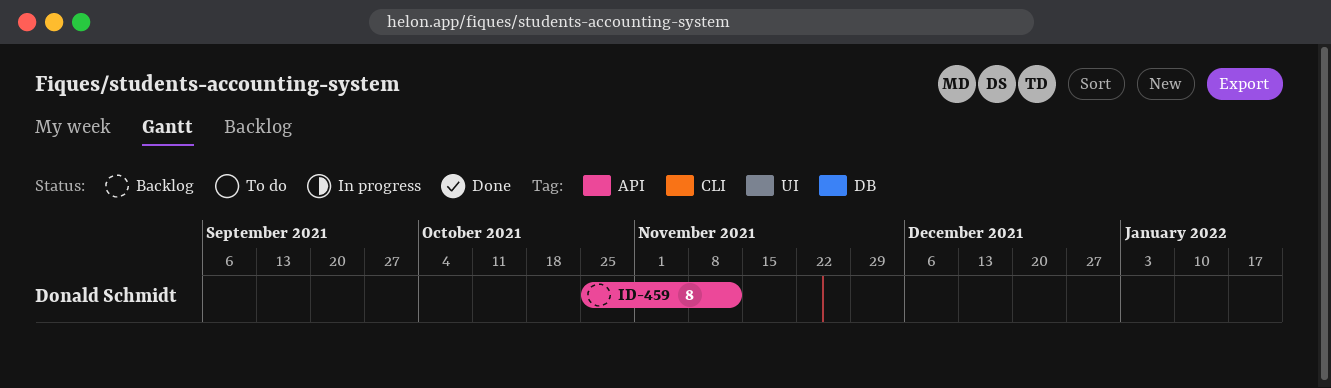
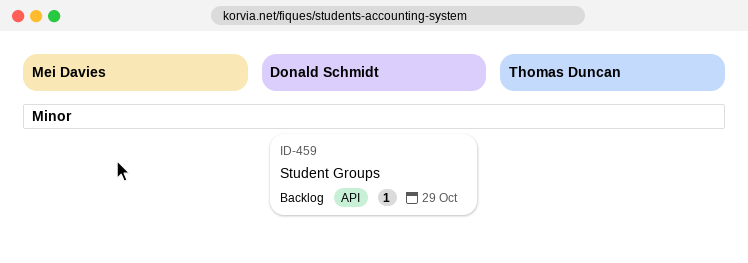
ID-459, estimate: 8 -> 1
ID-459, due: Nov 12 -> Oct 29

